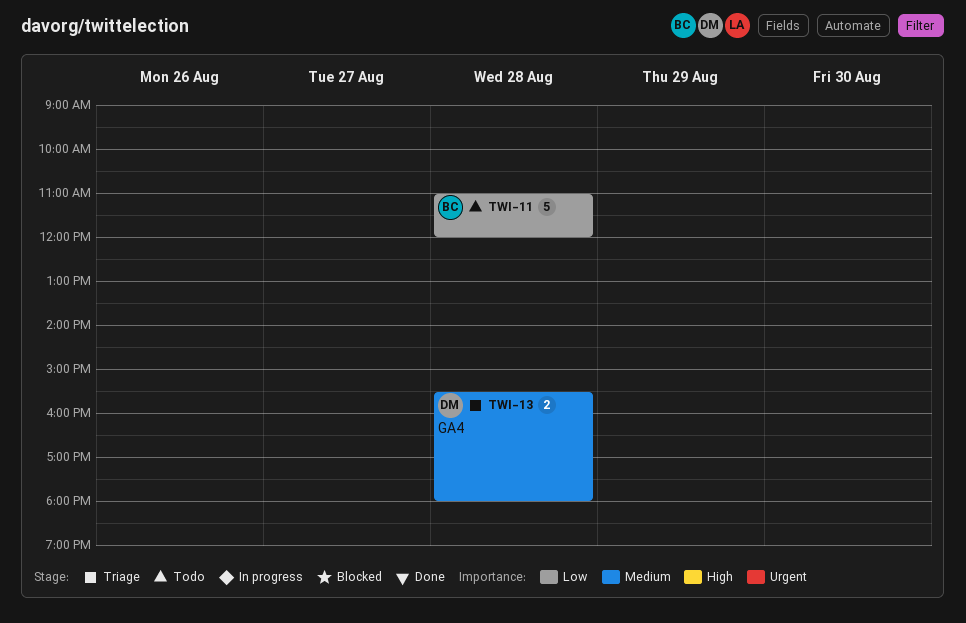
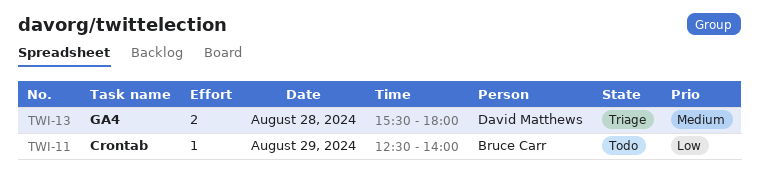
TWI-11, estimate: 5 -> 1
TWI-11, day: Aug 28 -> Aug 29
TWI-11, begins: 11:00 -> 12:30
TWI-11, ends: 12:00 -> 14:00

